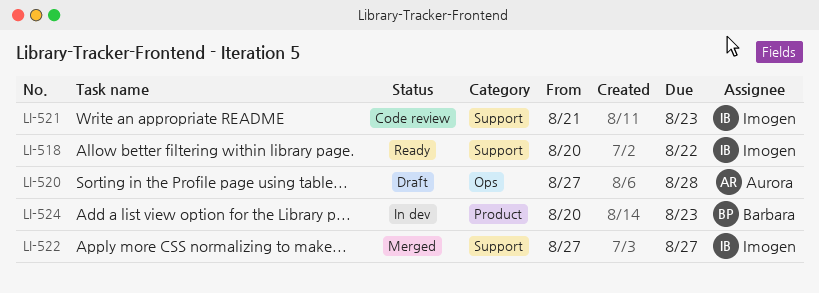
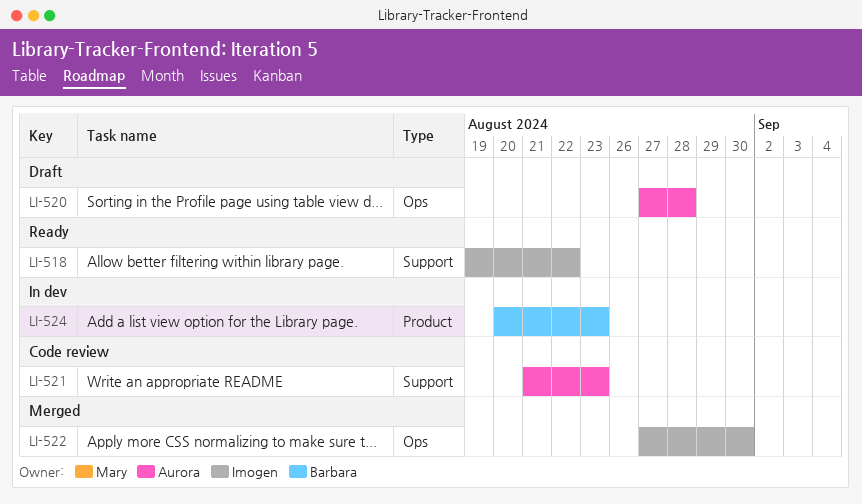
LI-518, start: Aug 20 -> Aug 19
LI-521, owner: Imogen -> Aurora
LI-522, label: Support -> Ops
LI-522, due: Aug 27 -> Aug 30

